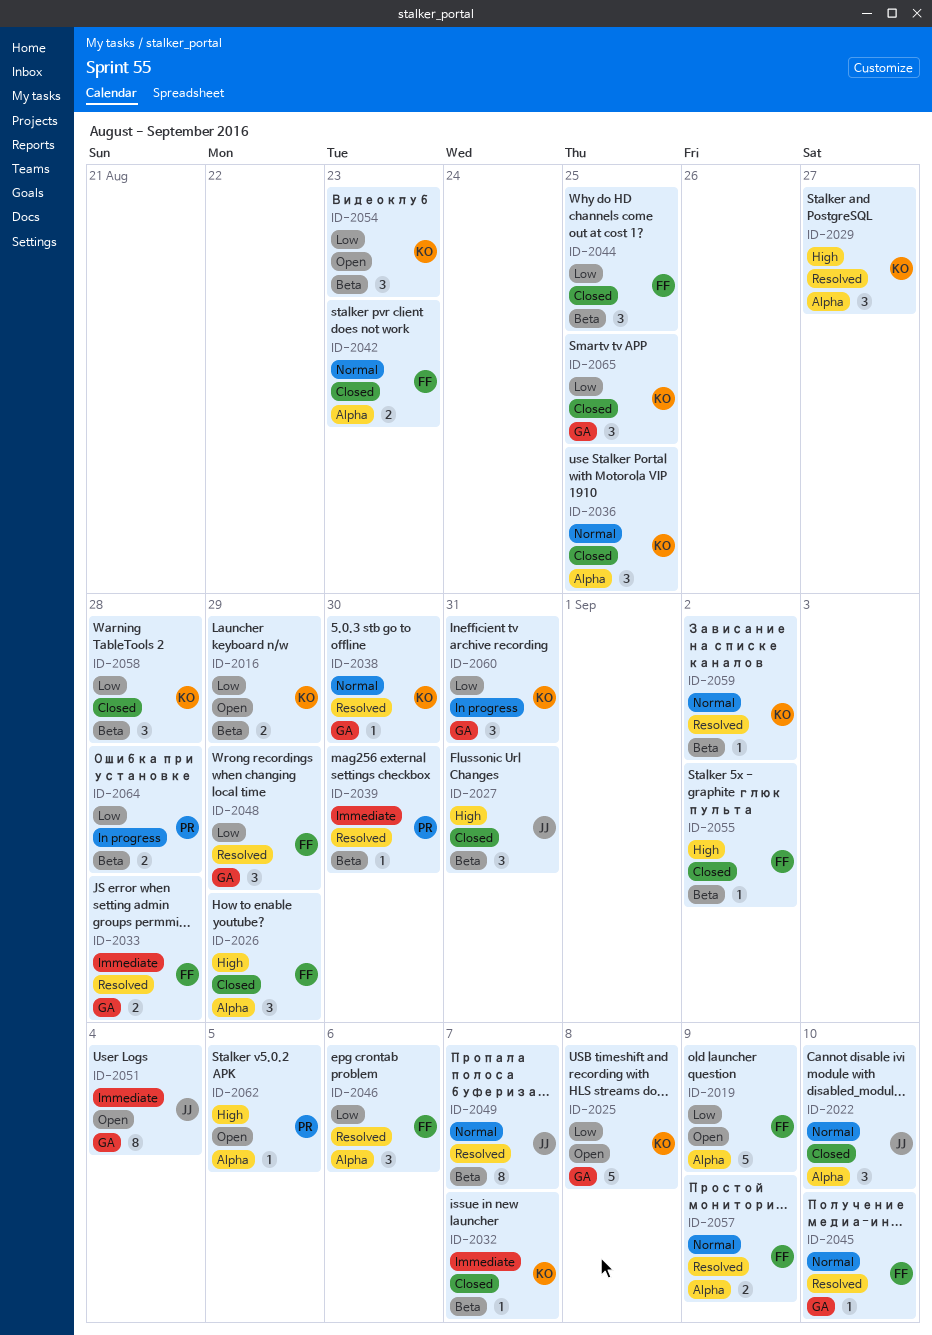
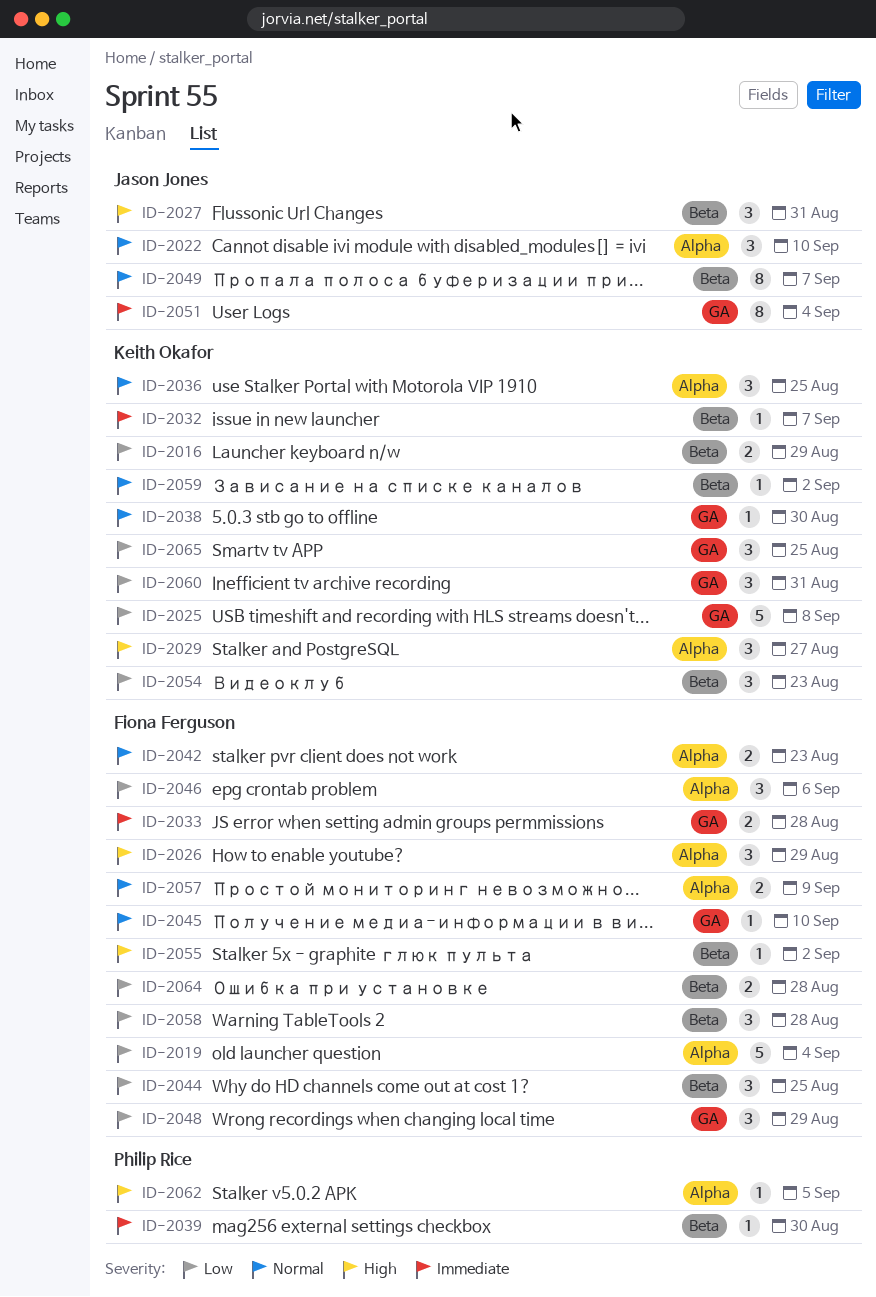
ID-2019, due: Sep 9 -> Sep 4
ID-2058, owner: Keith Okafor -> Fiona Ferguson
ID-2064, owner: Philip Rice -> Fiona Ferguson

